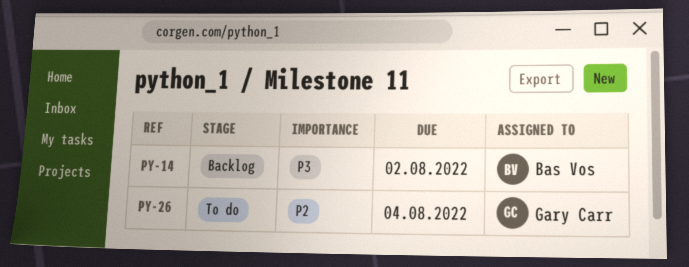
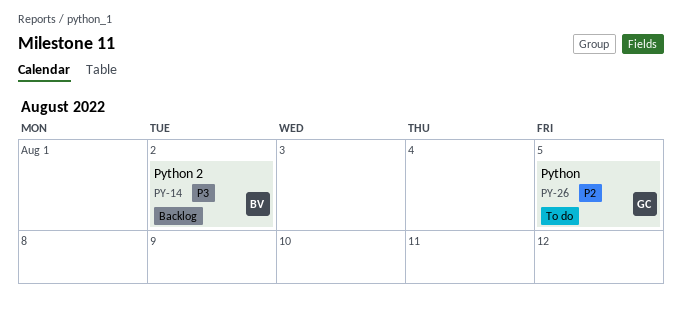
PY-26, due: Aug 4 -> Aug 5

